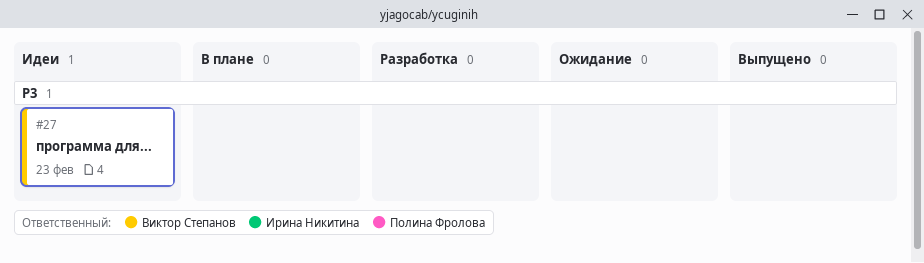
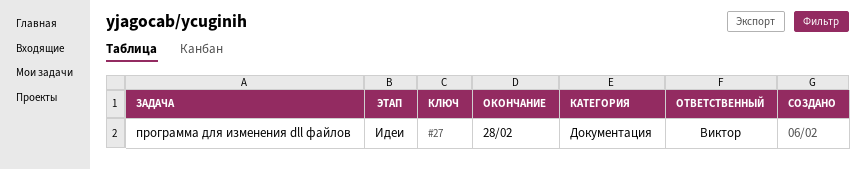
#27, due: Feb 23 -> Feb 28

